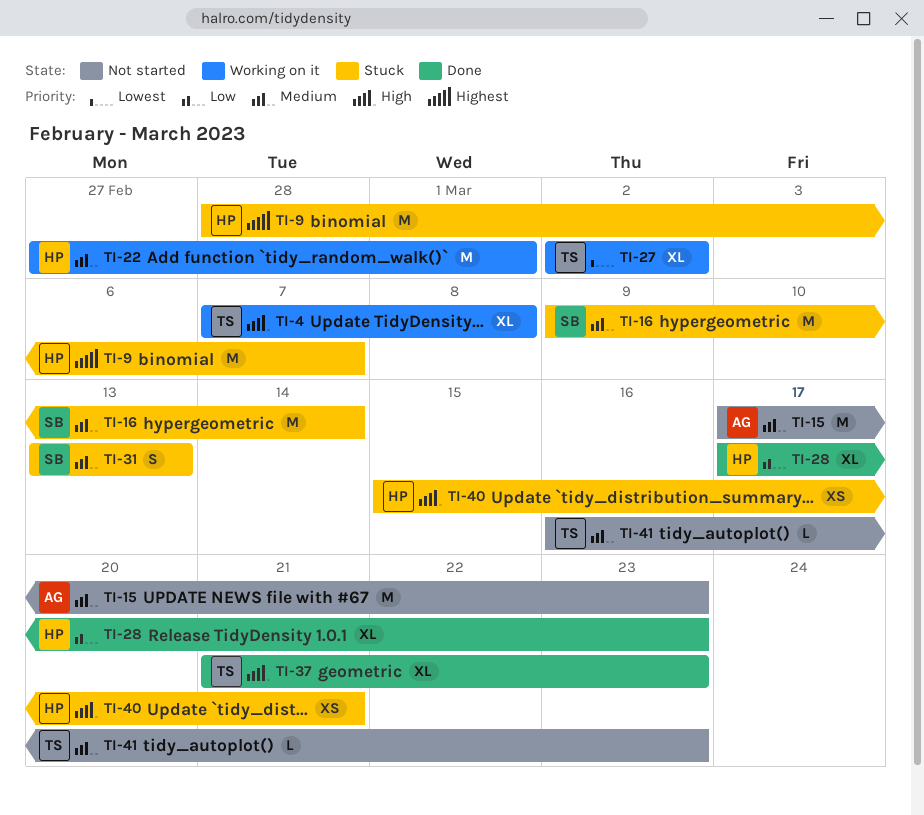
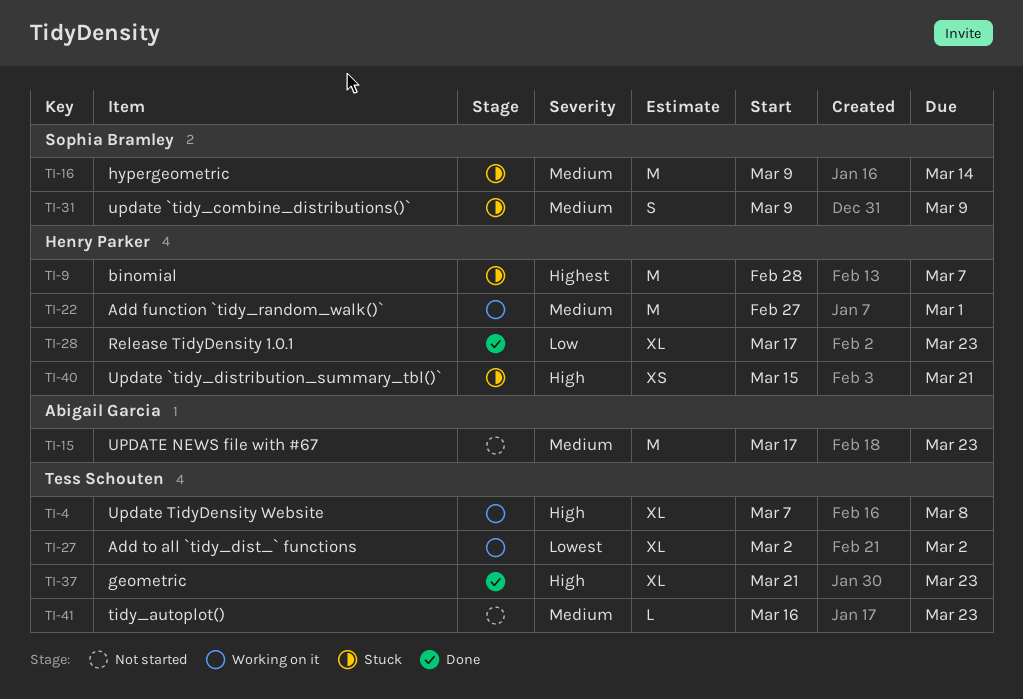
TI-31, start: Mar 13 -> Mar 9
TI-31, due: Mar 13 -> Mar 9

